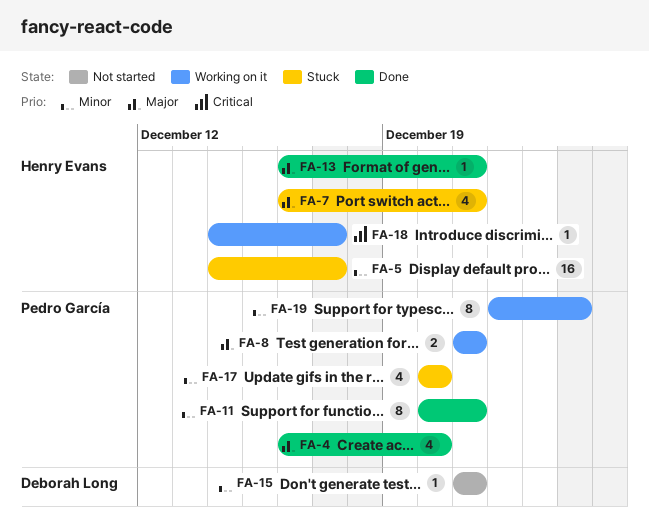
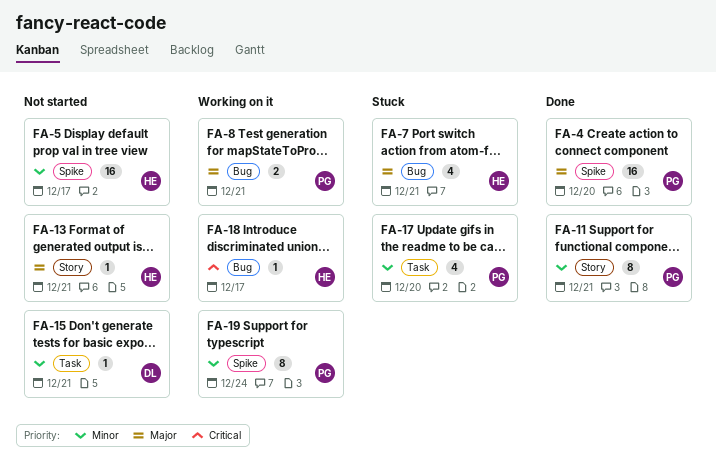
FA-4, estimate: 4 -> 16
FA-5, status: Stuck -> Not started
FA-13, status: Done -> Not started

